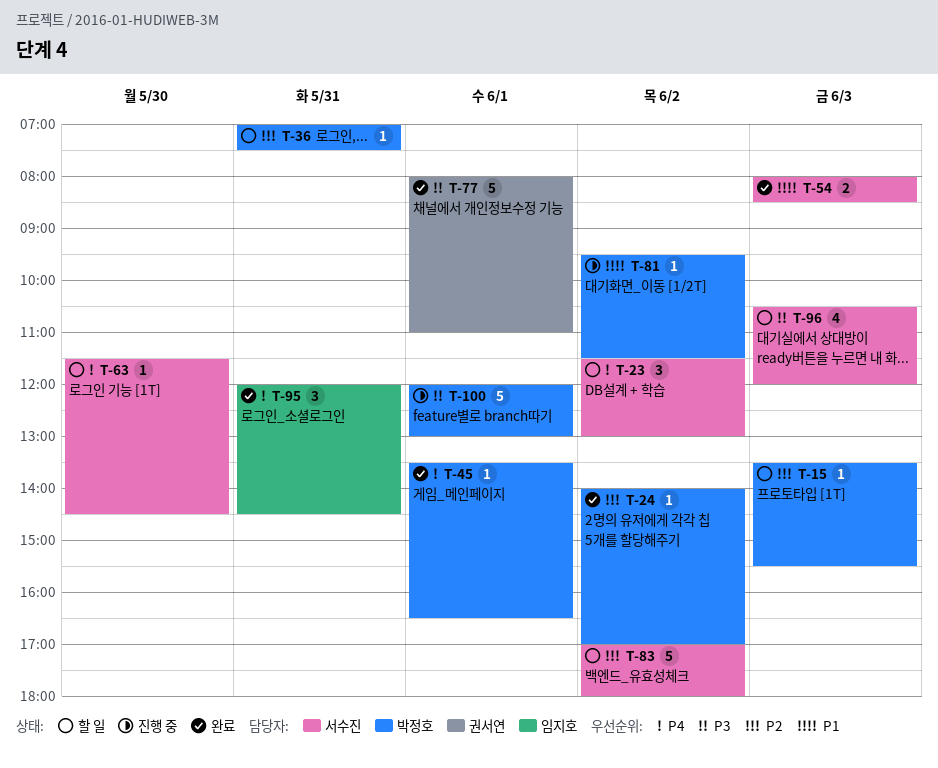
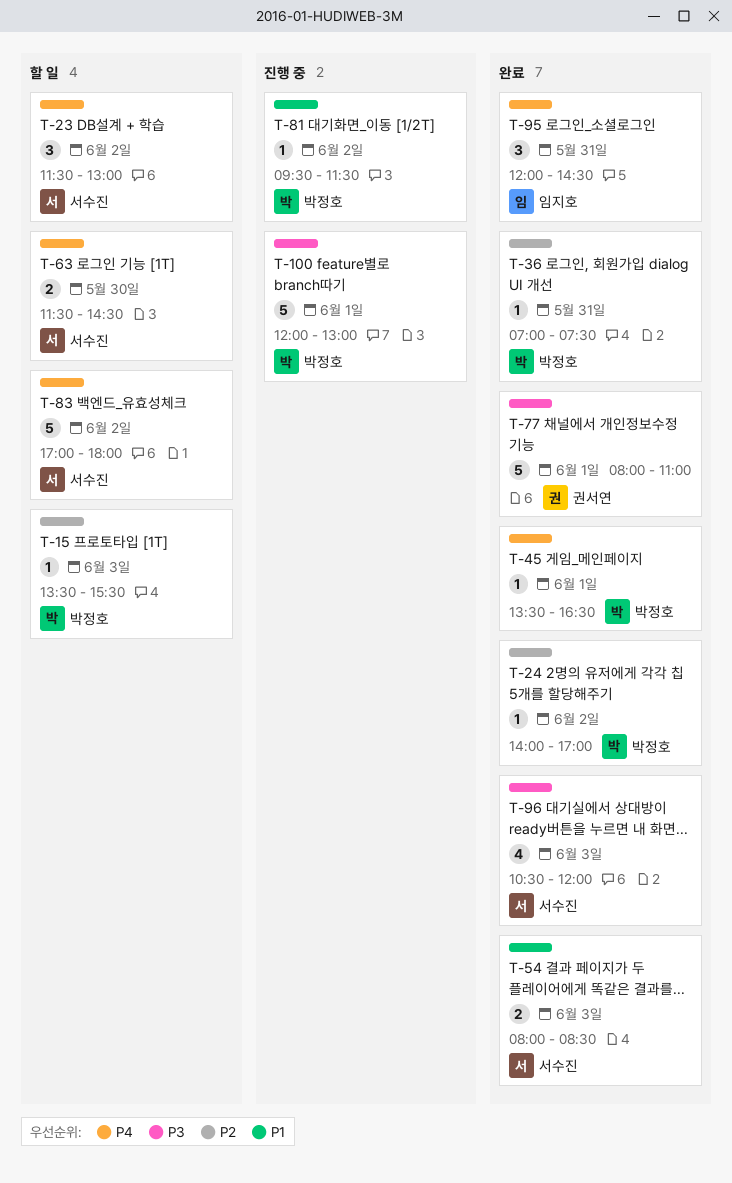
T-36, status: 할 일 -> 완료
T-63, estimate: 1 -> 2
T-83, priority: P2 -> P4
T-96, status: 할 일 -> 완료

